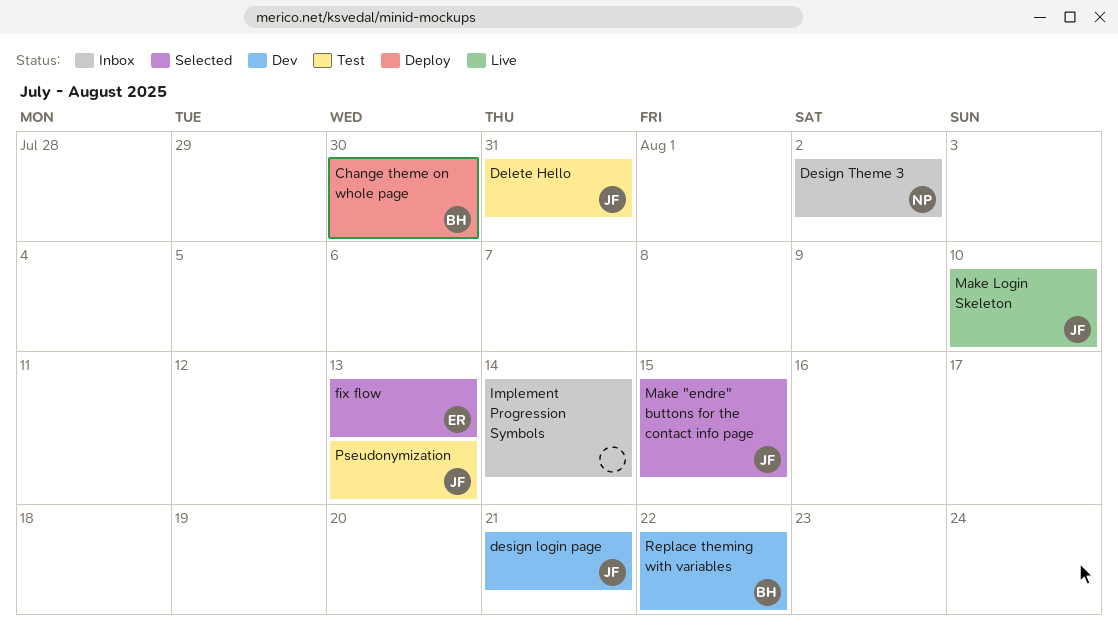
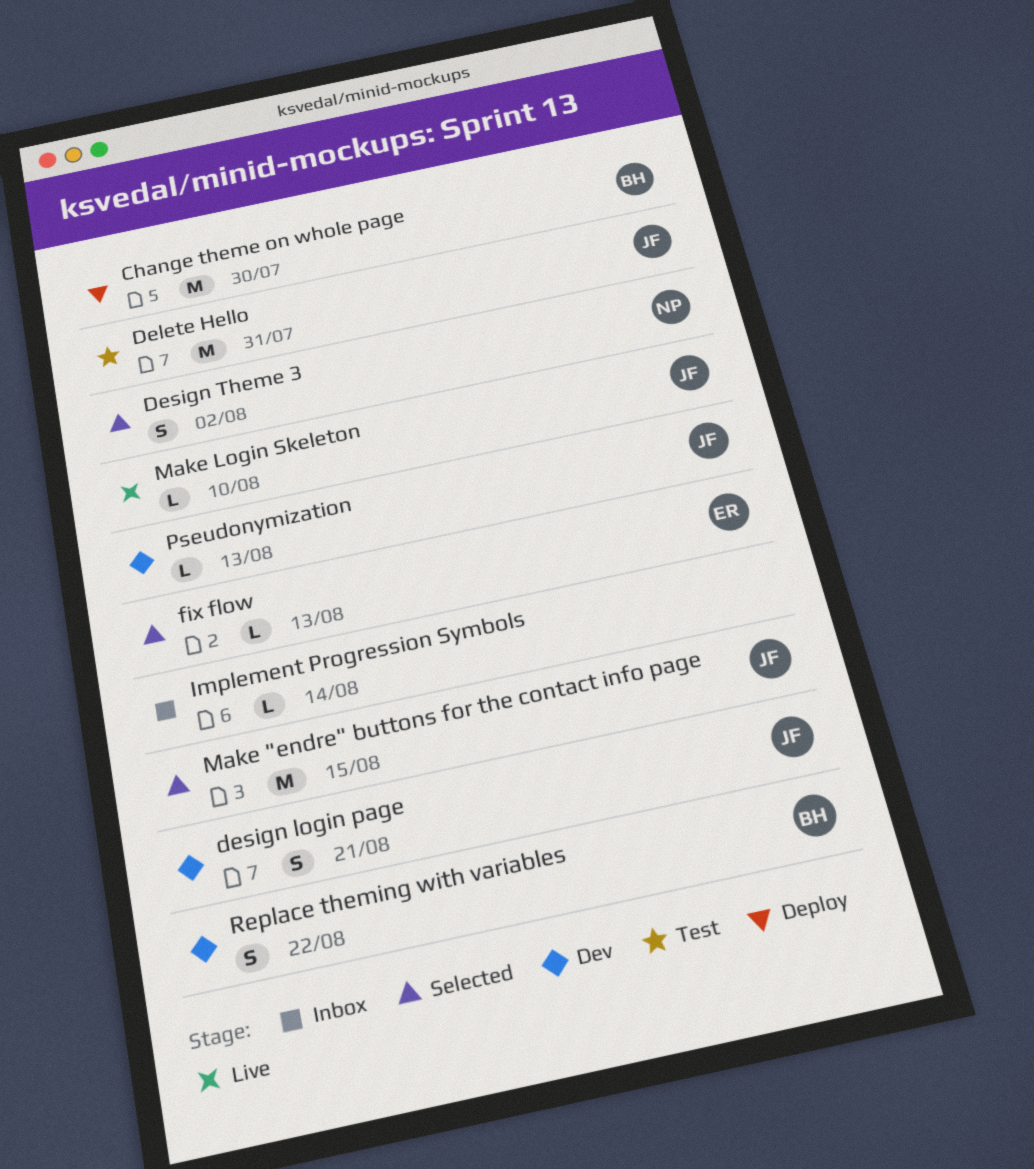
Design Theme 3, status: Inbox -> Selected
Pseudonymization, status: Test -> Dev

